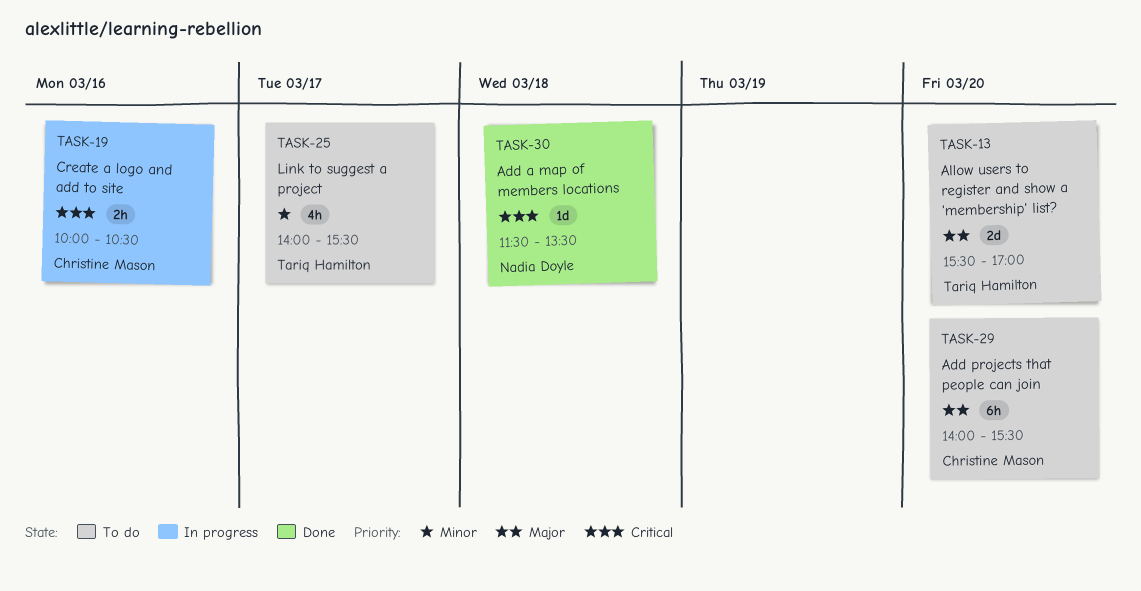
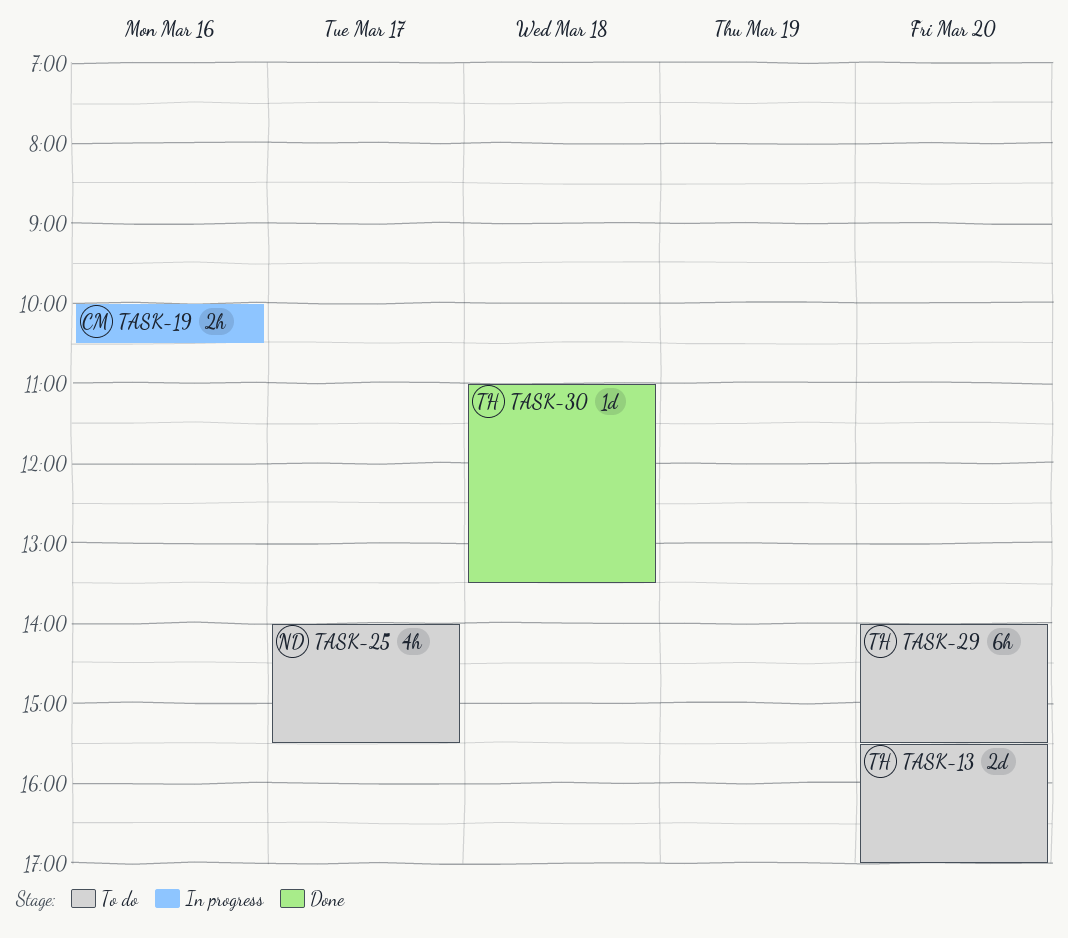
TASK-25, owner: Tariq Hamilton -> Nadia Doyle
TASK-29, owner: Christine Mason -> Tariq Hamilton
TASK-30, owner: Nadia Doyle -> Tariq Hamilton
TASK-30, begins: 11:30 -> 11:00

